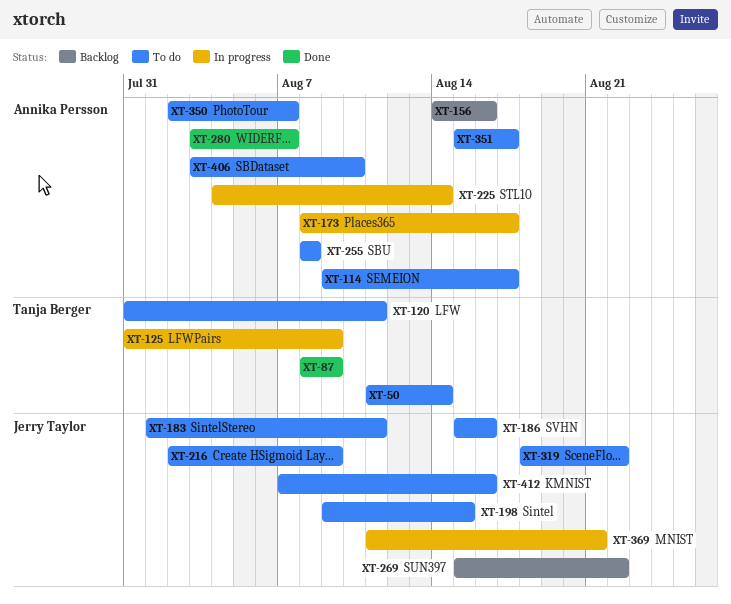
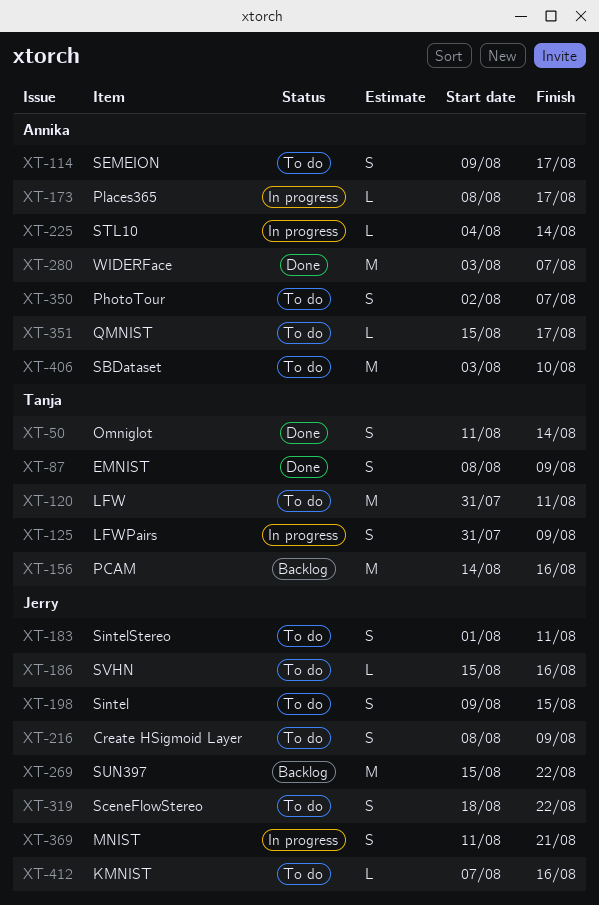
XT-50, status: To do -> Done
XT-156, owner: Annika Persson -> Tanja Berger
XT-216, start: Aug 2 -> Aug 8
XT-255: present -> none

